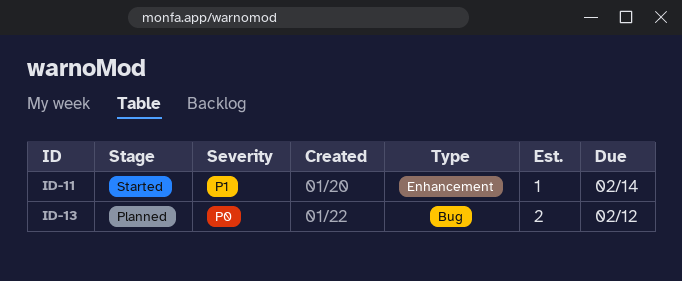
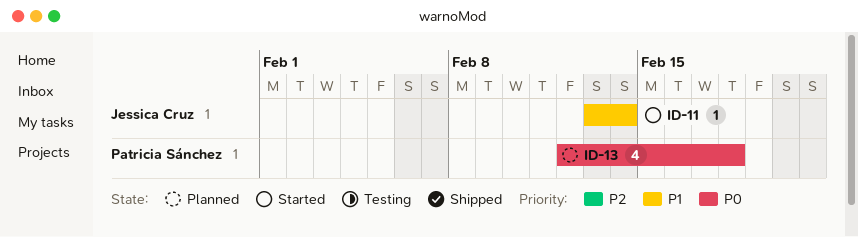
ID-13, estimate: 2 -> 4
ID-13, due: Feb 12 -> Feb 18

